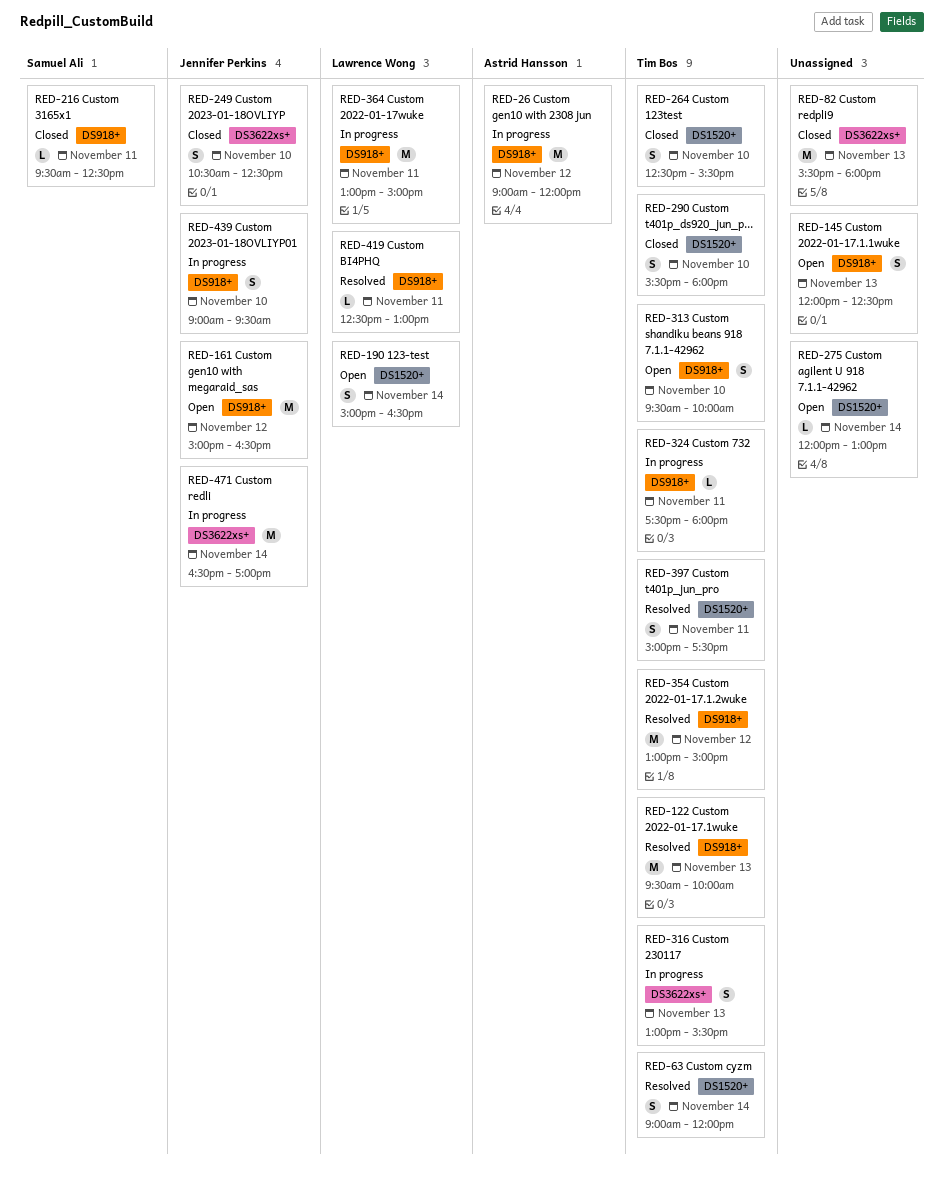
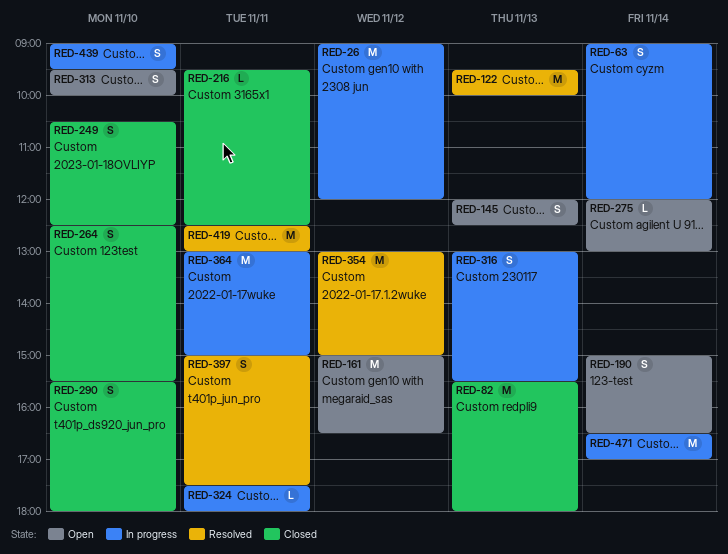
RED-63, status: Resolved -> In progress
RED-419, estimate: L -> M

